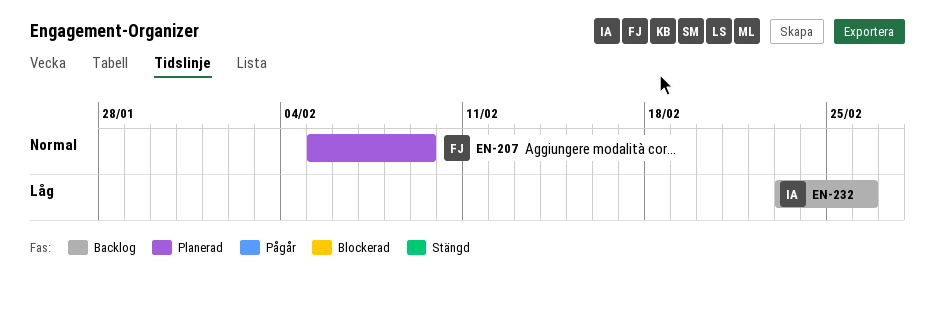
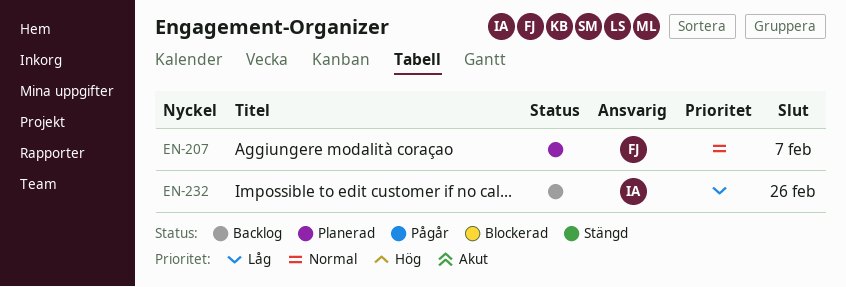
EN-207, due: Feb 9 -> Feb 7

